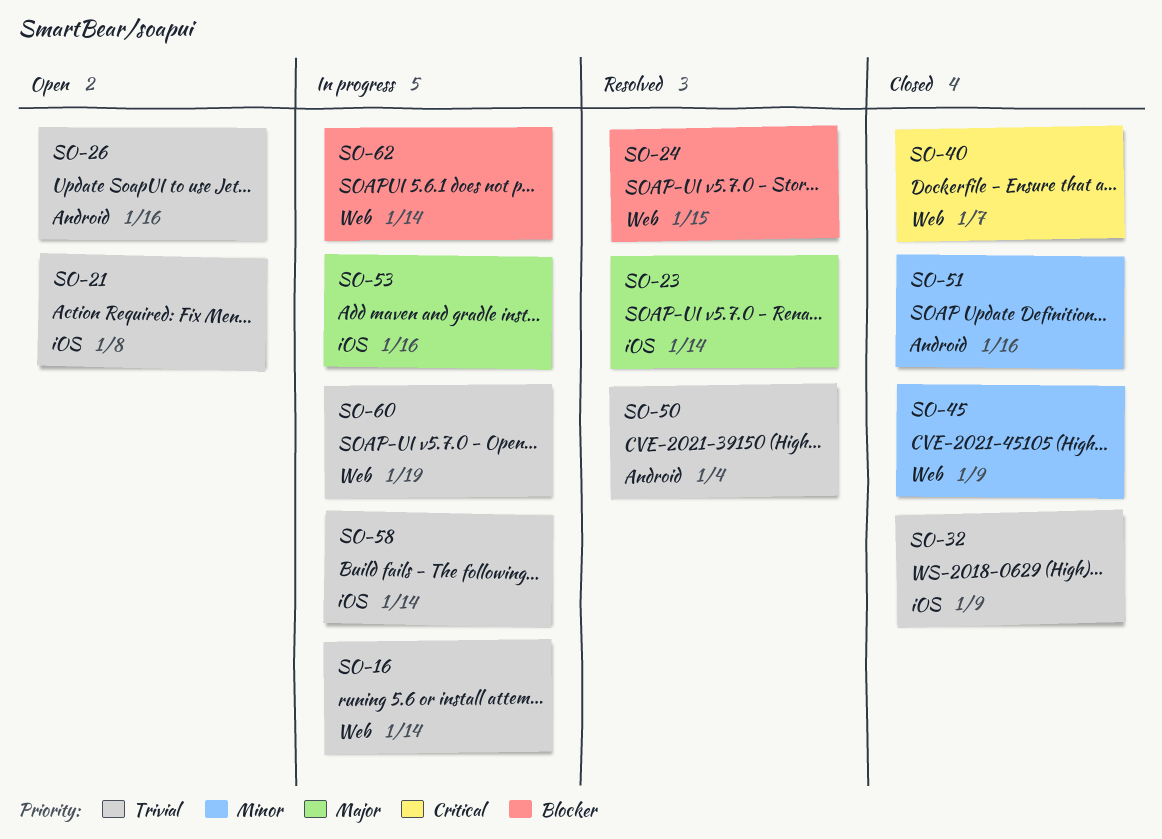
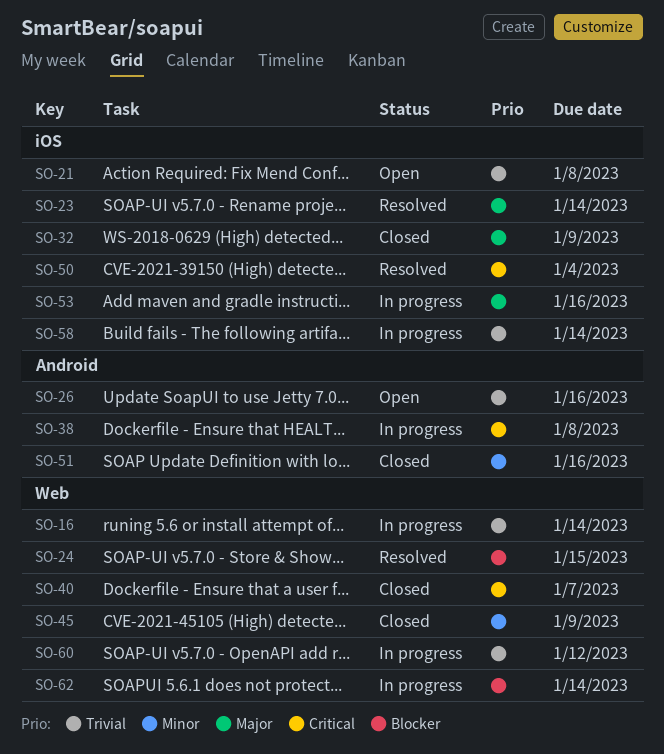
SO-32, priority: Trivial -> Major
SO-38: none -> present
SO-50, priority: Trivial -> Critical
SO-50, label: Android -> iOS
SO-60, due: Jan 19 -> Jan 12

